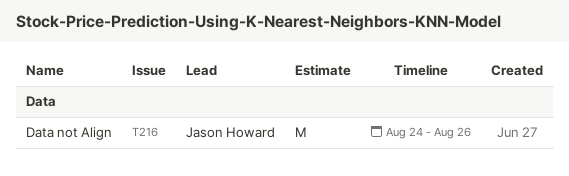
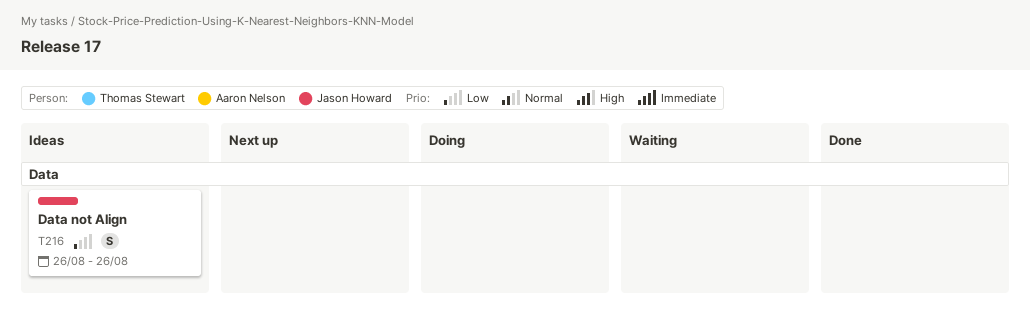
T216, estimate: M -> S
T216, start: Aug 24 -> Aug 26

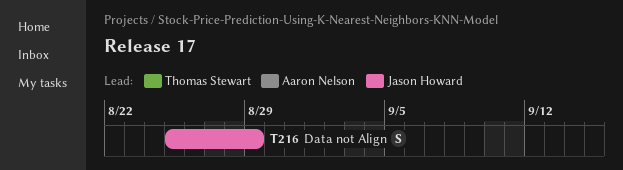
T216, start: Aug 26 -> Aug 25
T216, due: Aug 26 -> Aug 29

